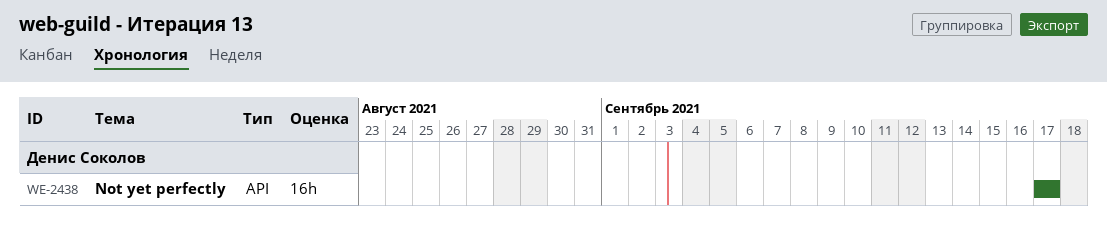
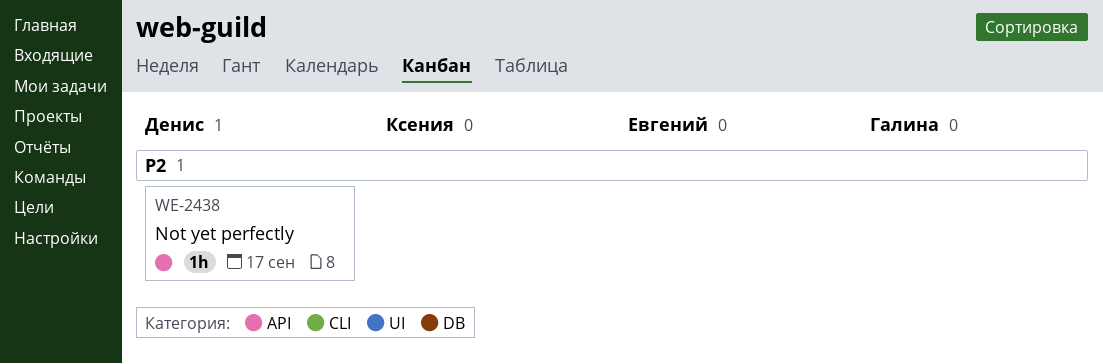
WE-2438, estimate: 16h -> 1h

